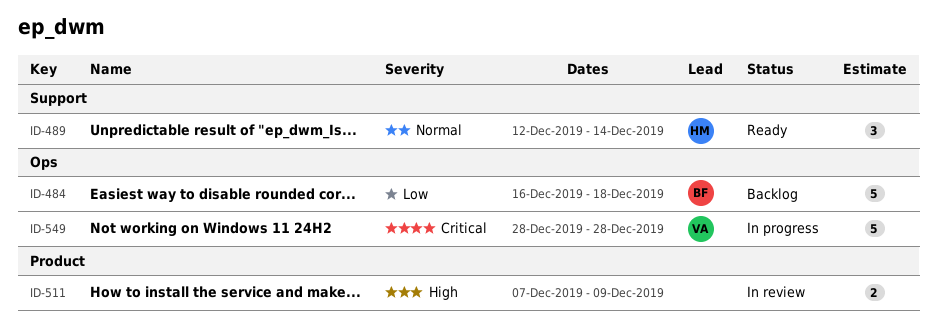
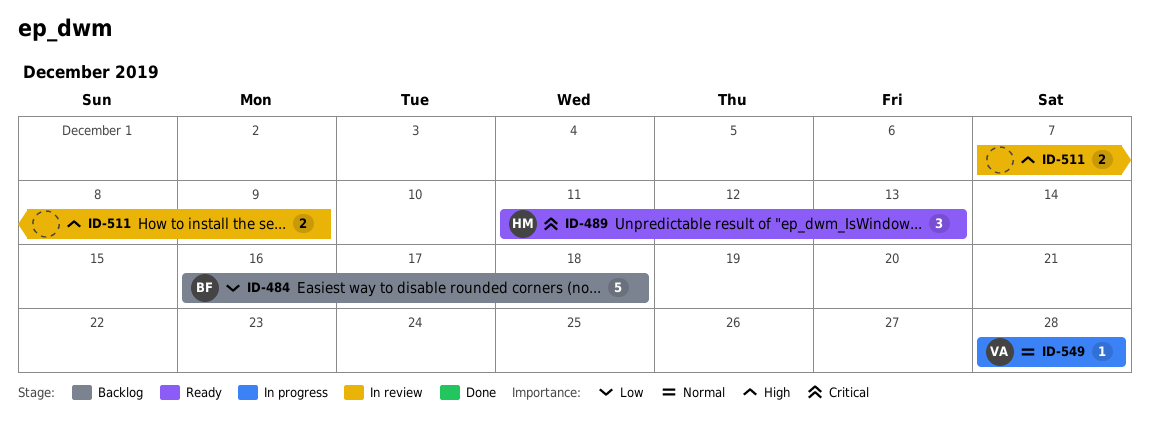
ID-489, priority: Normal -> Critical
ID-489, start: Dec 12 -> Dec 11
ID-489, due: Dec 14 -> Dec 13
ID-549, priority: Critical -> Normal
ID-549, estimate: 5 -> 1

